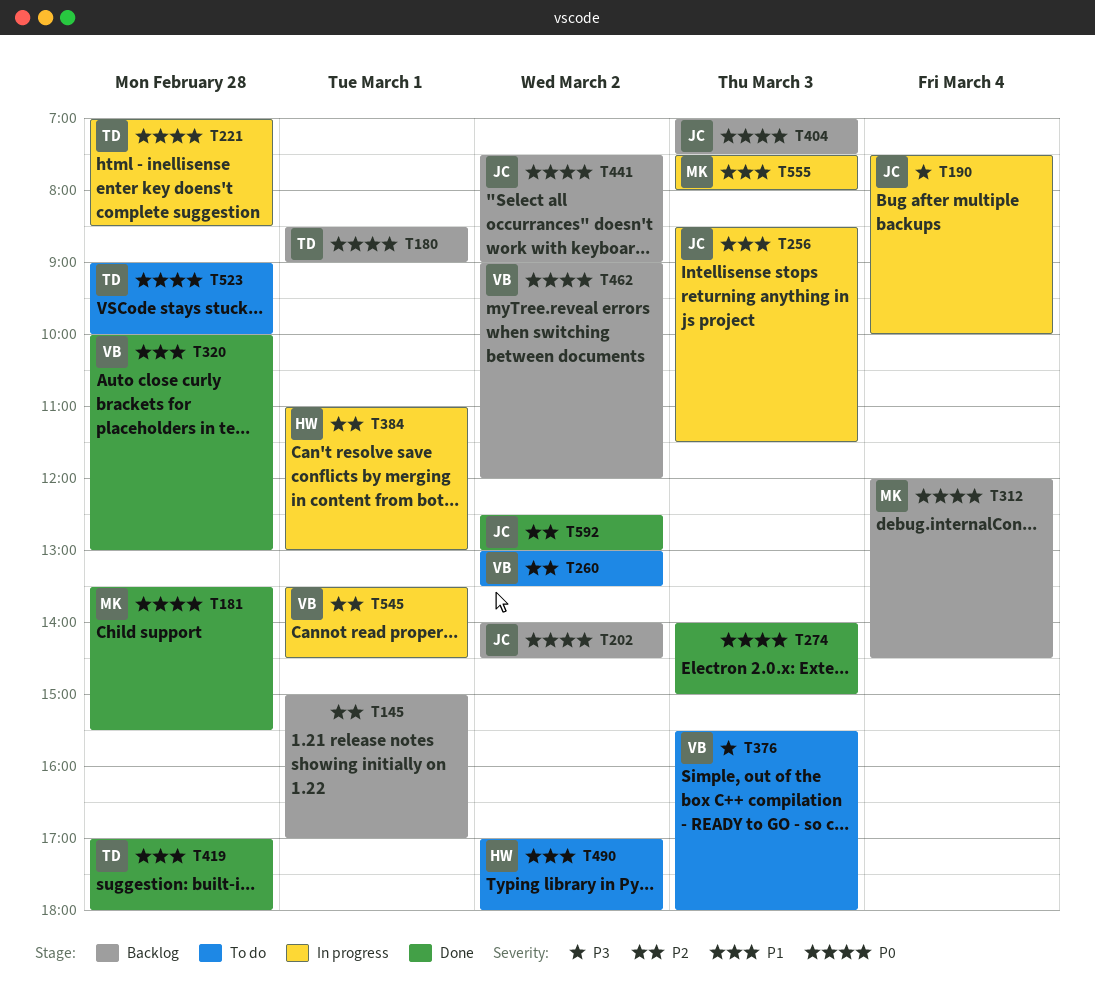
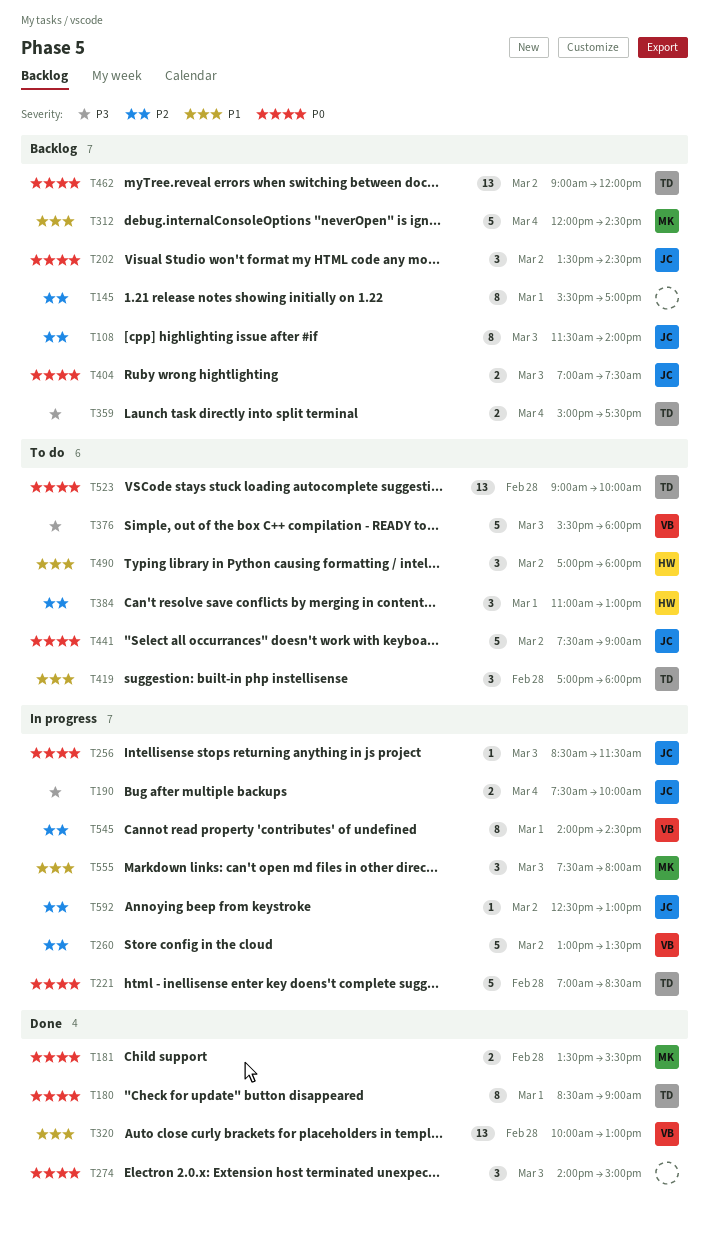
T108: none -> present
T145, begins: 15:00 -> 15:30
T180, status: Backlog -> Done
T202, begins: 14:00 -> 13:30
T256, priority: P1 -> P0
T260, status: To do -> In progress
T312, priority: P0 -> P1
T359: none -> present
T384, status: In progress -> To do
T419, status: Done -> To do
T441, status: Backlog -> To do
T462, owner: VB -> TD
T545, begins: 13:30 -> 14:00
T592, status: Done -> In progress

